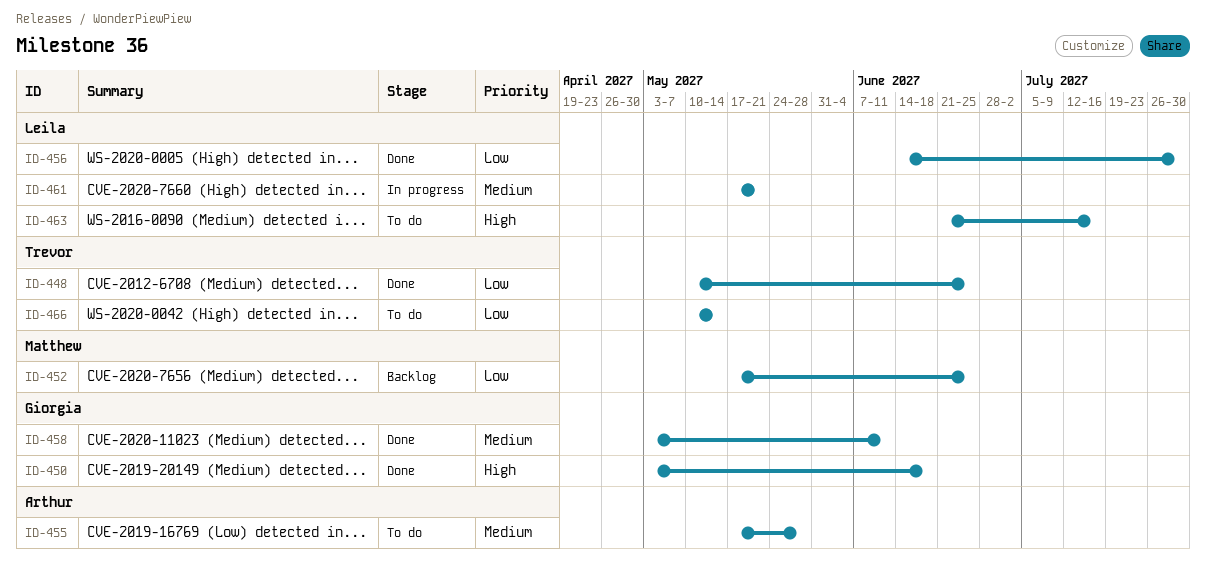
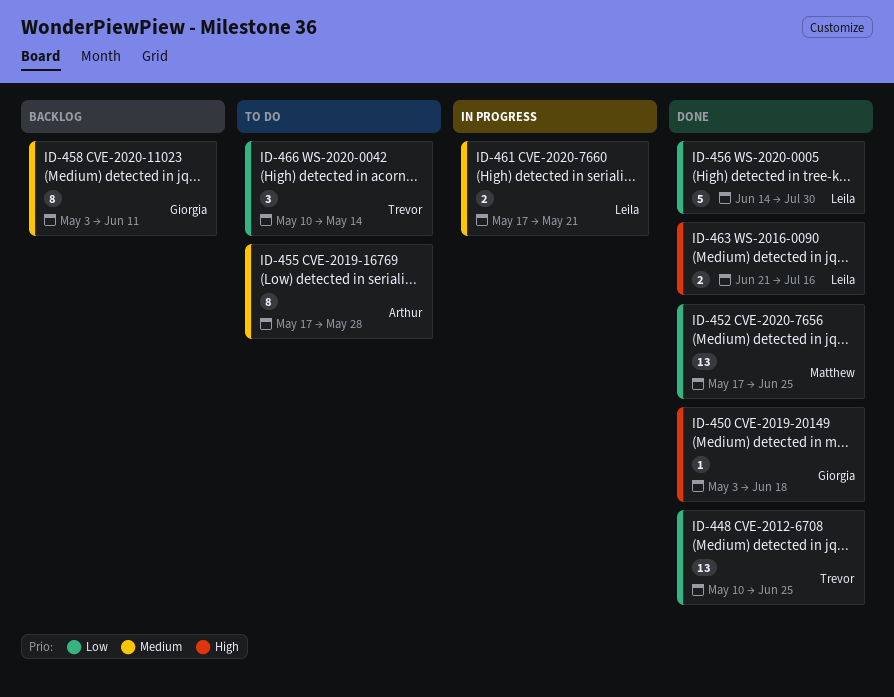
ID-452, status: Backlog -> Done
ID-458, status: Done -> Backlog
ID-463, status: To do -> Done

